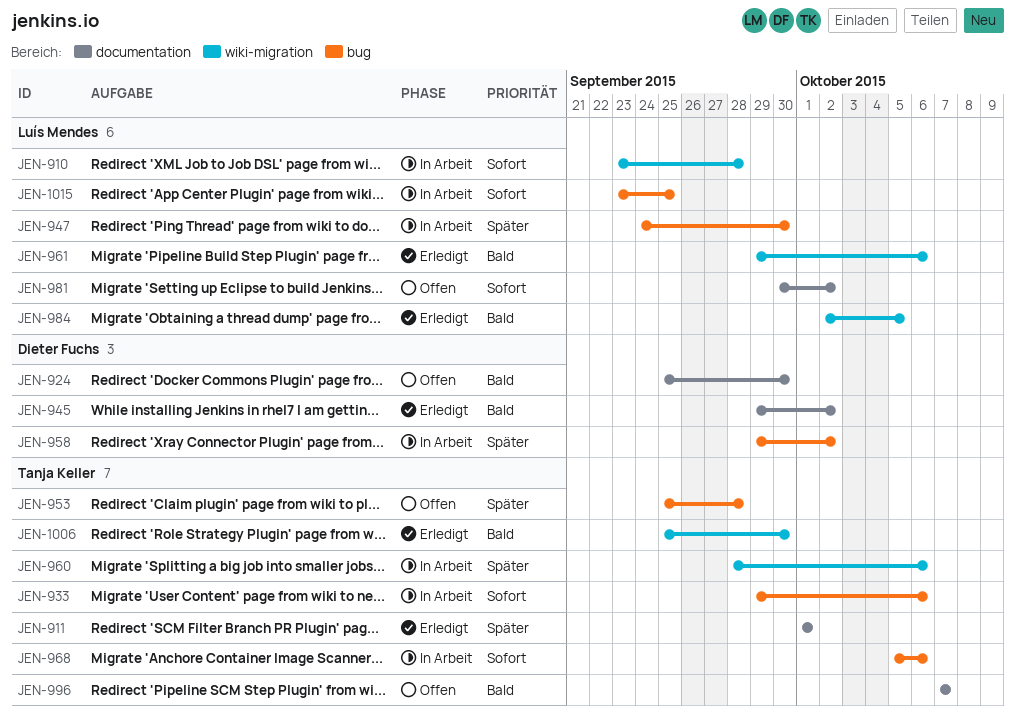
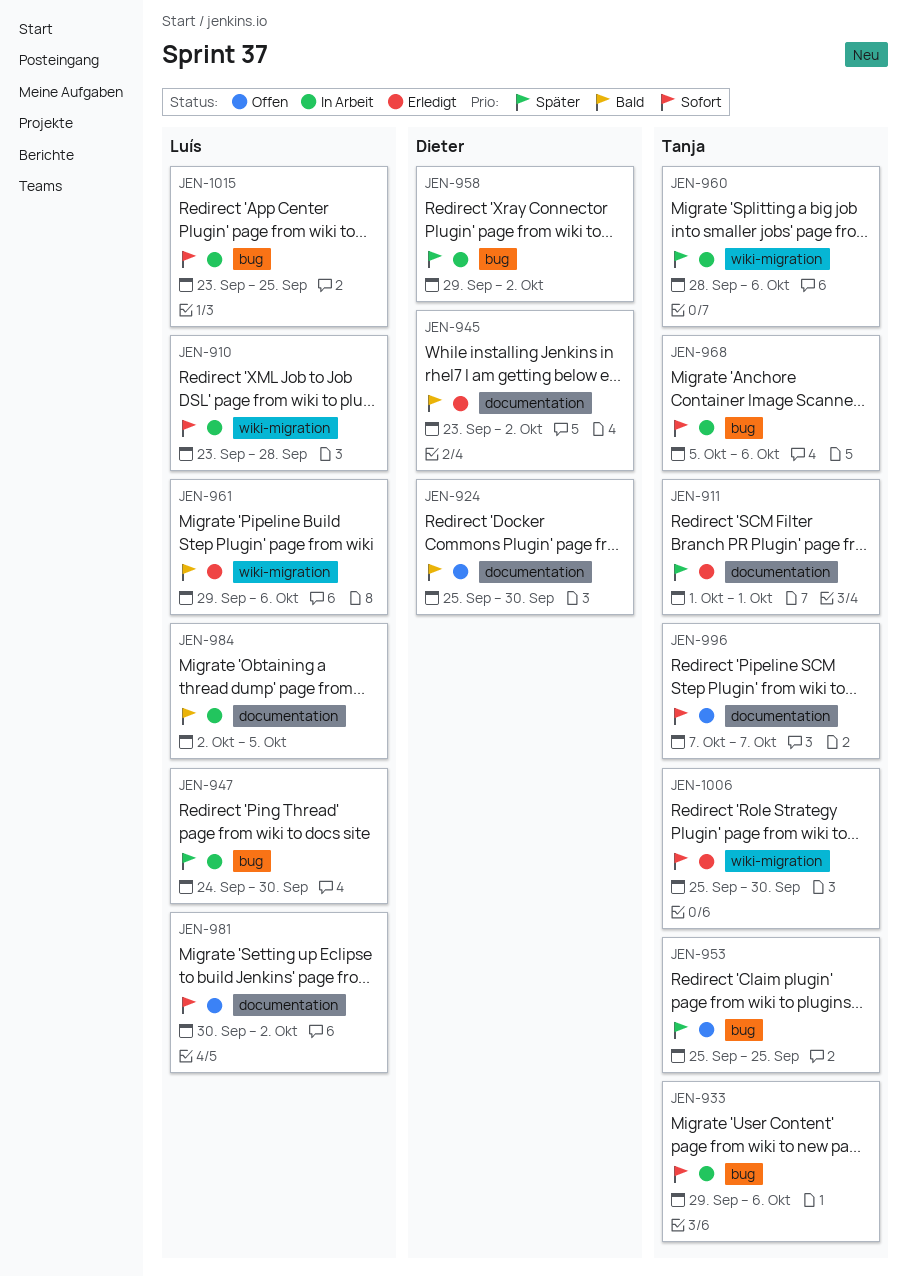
JEN-945, start: Sep 29 -> Sep 23
JEN-953, due: Sep 28 -> Sep 25
JEN-984, status: Erledigt -> In Arbeit
JEN-984, label: wiki-migration -> documentation
JEN-996, priority: Bald -> Sofort
JEN-1006, priority: Bald -> Sofort

